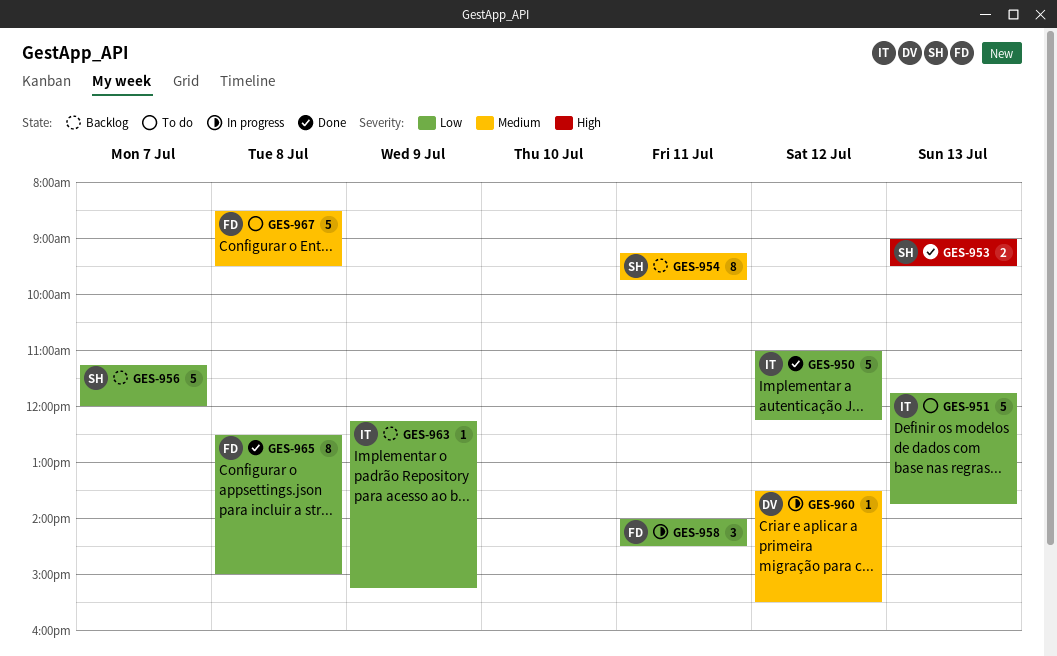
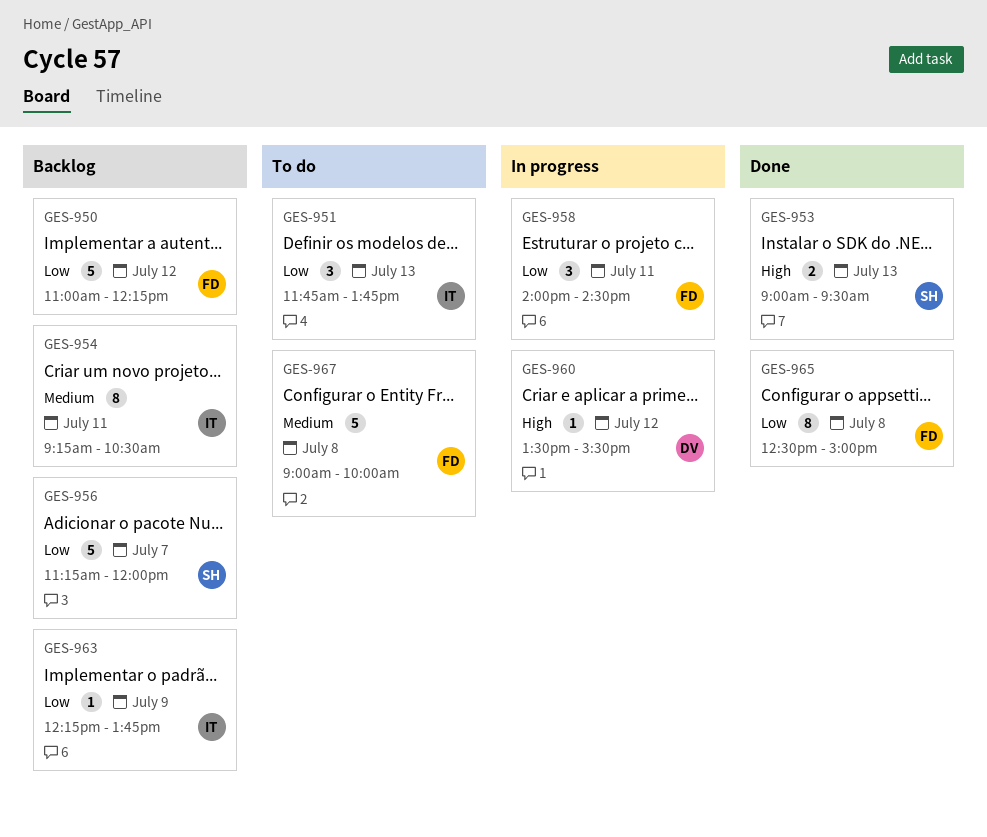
GES-950, status: Done -> Backlog
GES-950, owner: IT -> FD
GES-951, estimate: 5 -> 3
GES-954, owner: SH -> IT
GES-954, ends: 09:45 -> 10:30
GES-960, priority: Medium -> High
GES-963, ends: 15:15 -> 13:45
GES-967, begins: 08:30 -> 09:00
GES-967, ends: 09:30 -> 10:00

